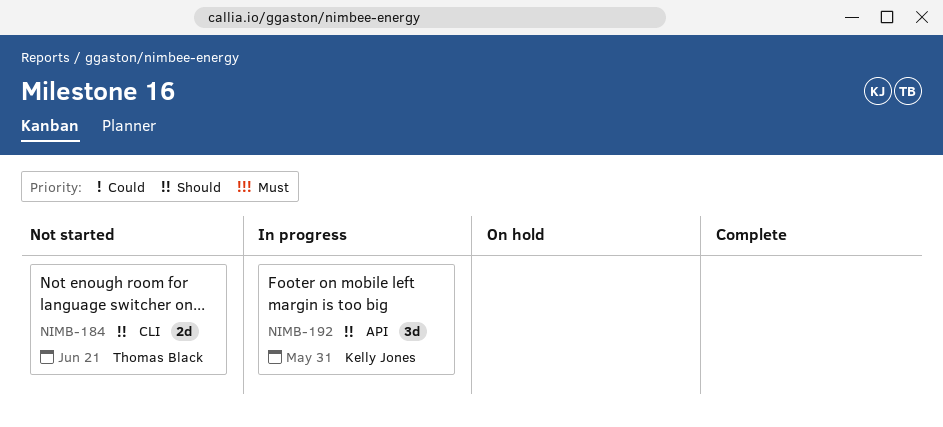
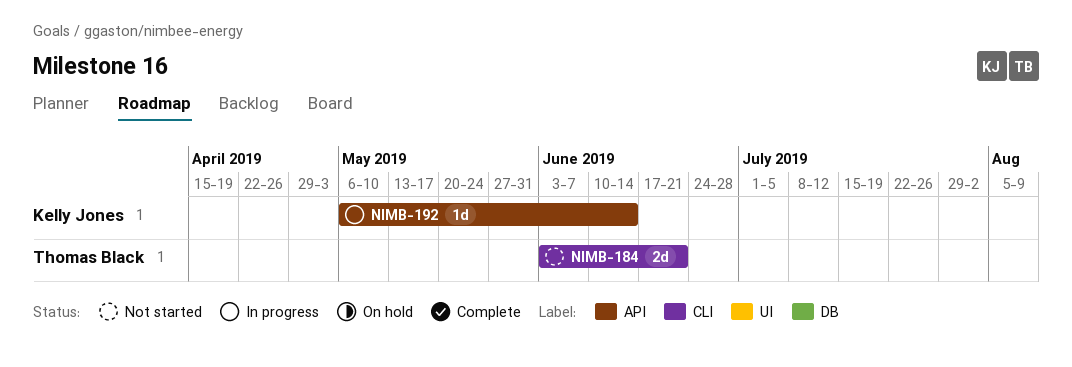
NIMB-192, estimate: 3d -> 1d
NIMB-192, due: May 31 -> Jun 14

